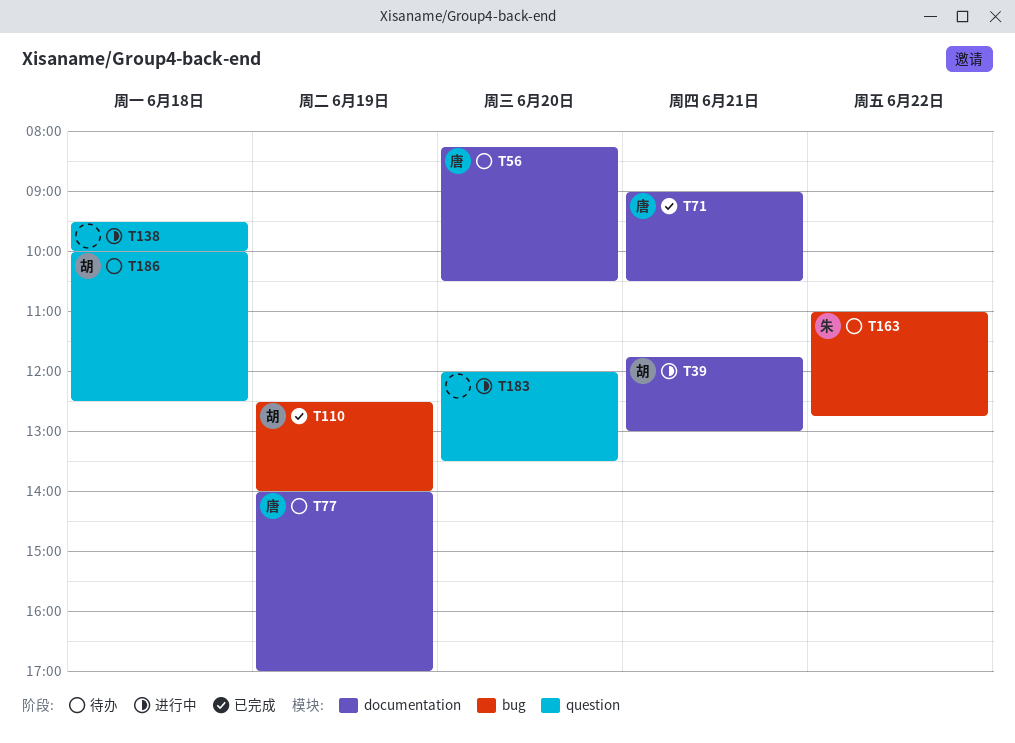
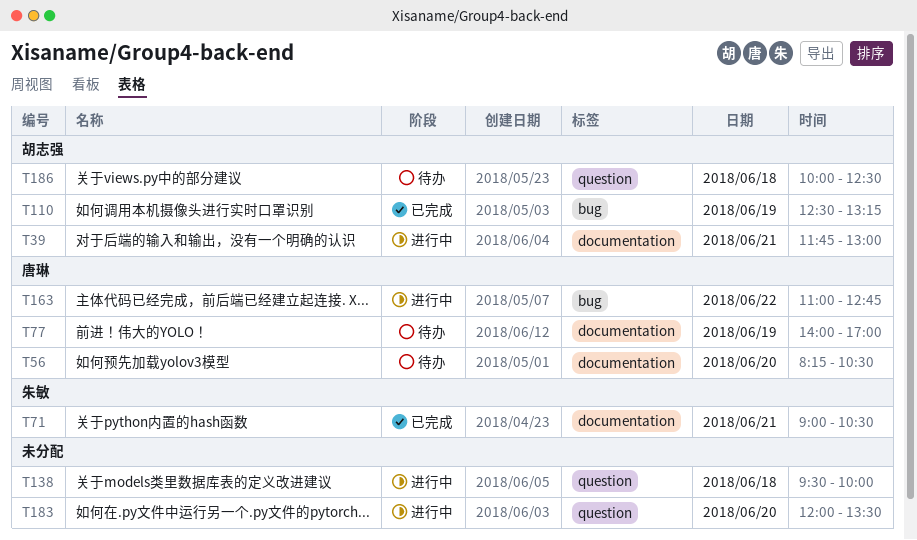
T71, owner: 唐琳 -> 朱敏
T110, ends: 14:00 -> 13:15
T163, status: 待办 -> 进行中
T163, owner: 朱敏 -> 唐琳

